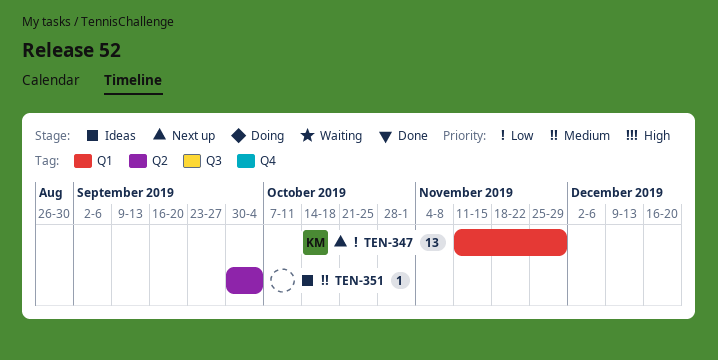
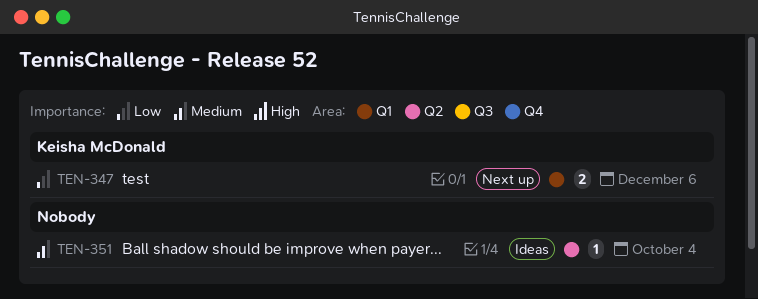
TEN-347, estimate: 13 -> 2
TEN-347, due: Nov 29 -> Dec 6

